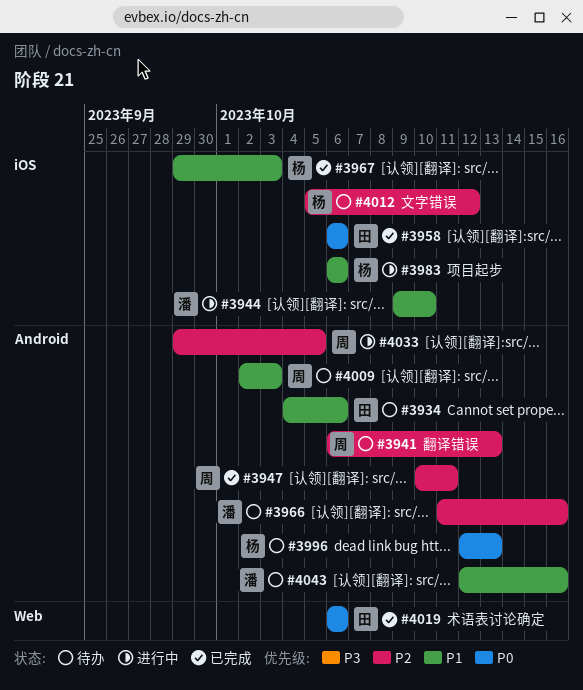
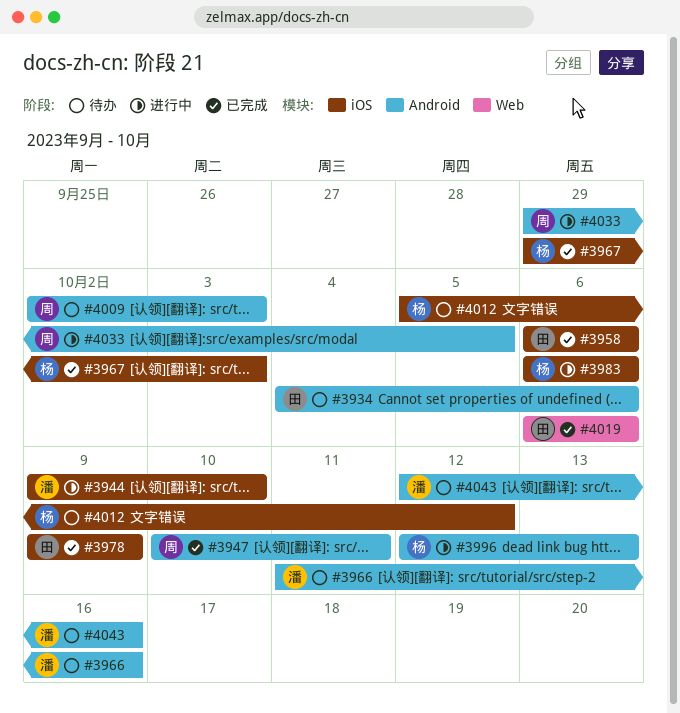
#3941: present -> none
#3978: none -> present
#3996, status: 待办 -> 进行中

